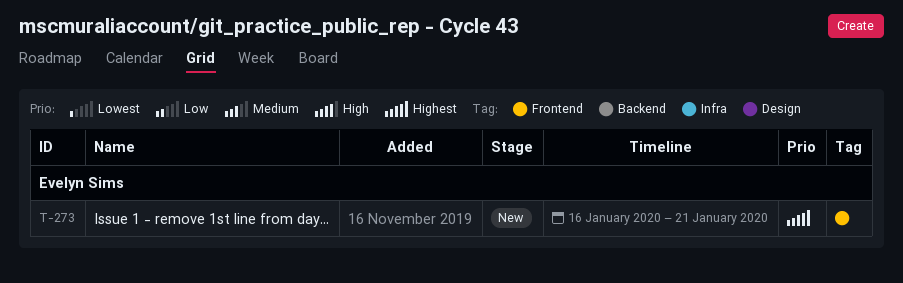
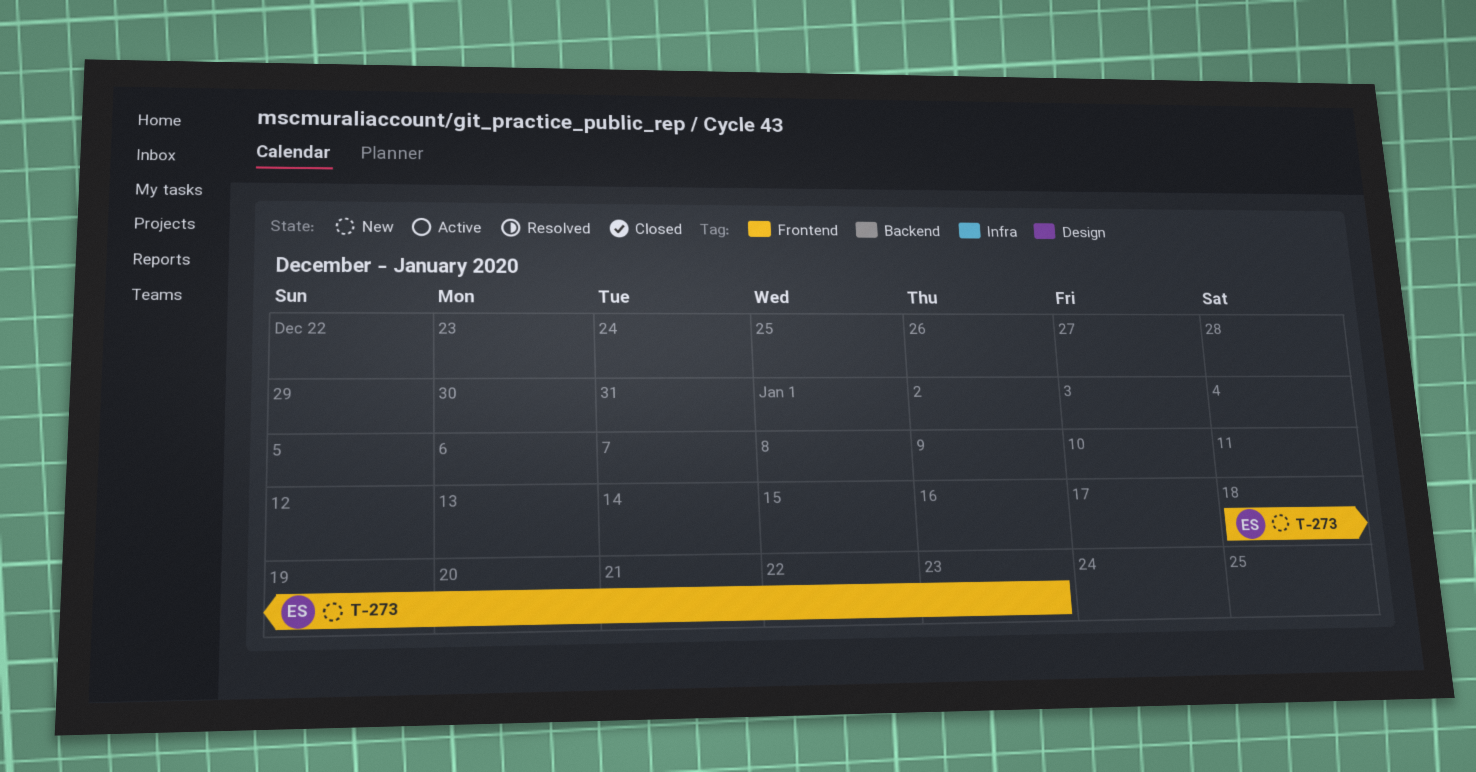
T-273, start: Jan 16 -> Jan 18
T-273, due: Jan 21 -> Jan 23

